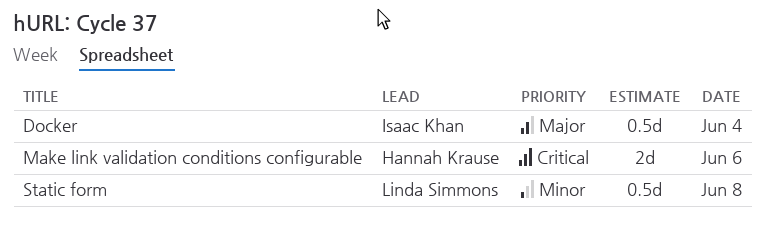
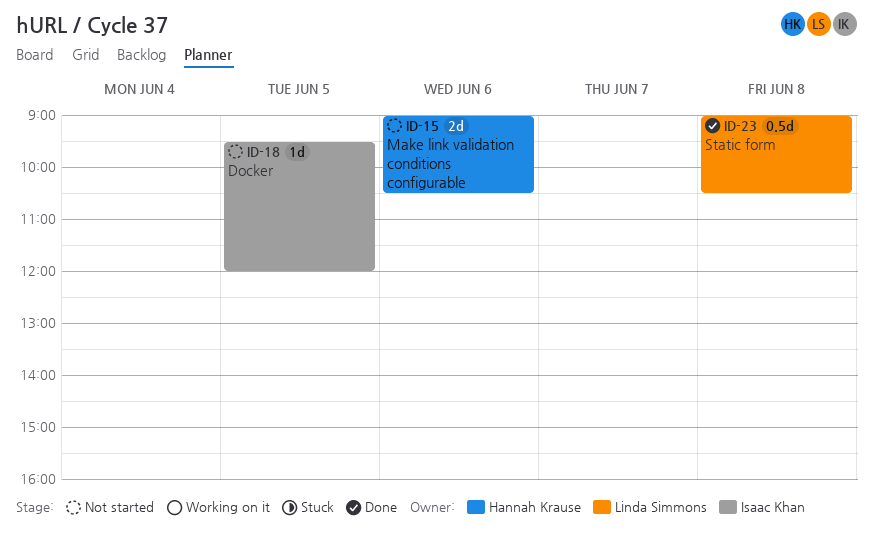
Docker, estimate: 0.5d -> 1d
Docker, day: Jun 4 -> Jun 5

